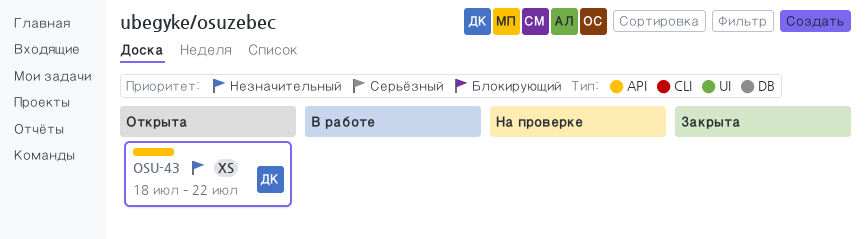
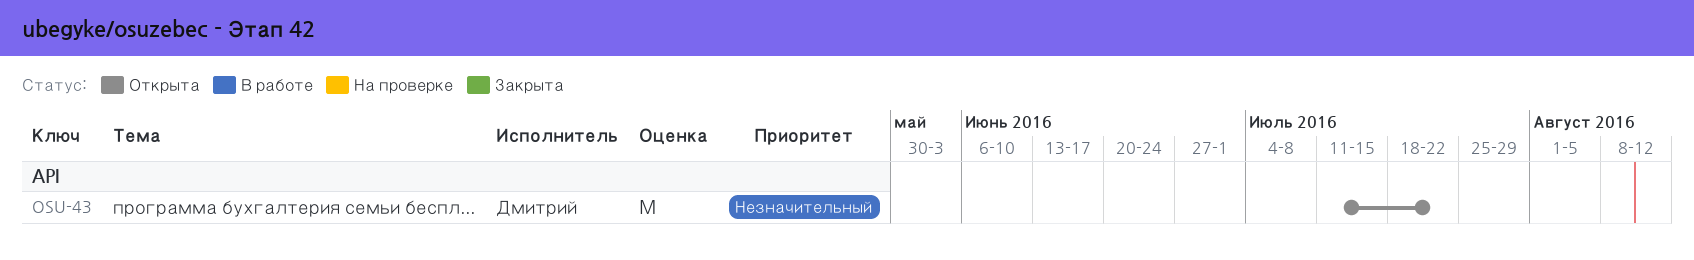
OSU-43, estimate: XS -> M
OSU-43, start: Jul 18 -> Jul 11

